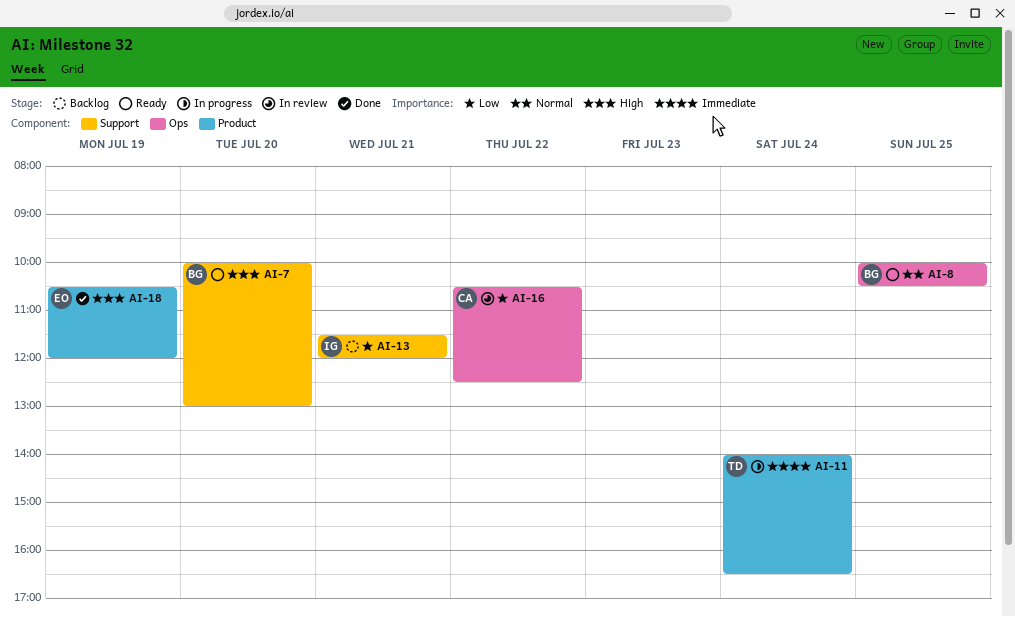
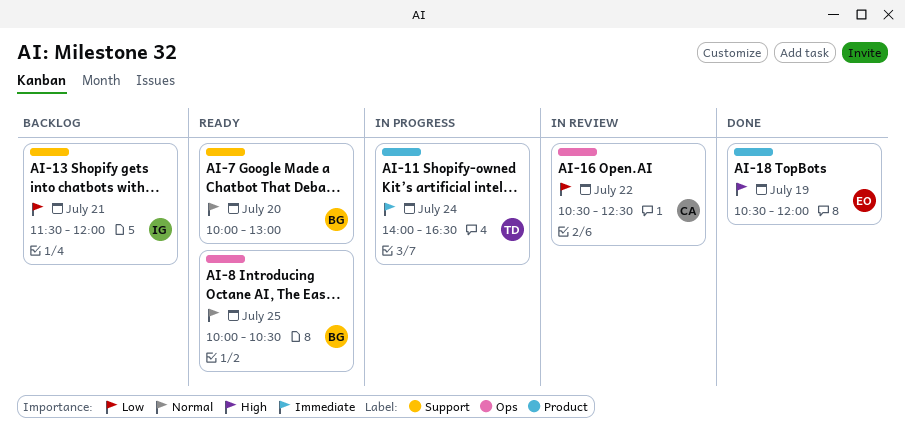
AI-7, priority: High -> Normal

